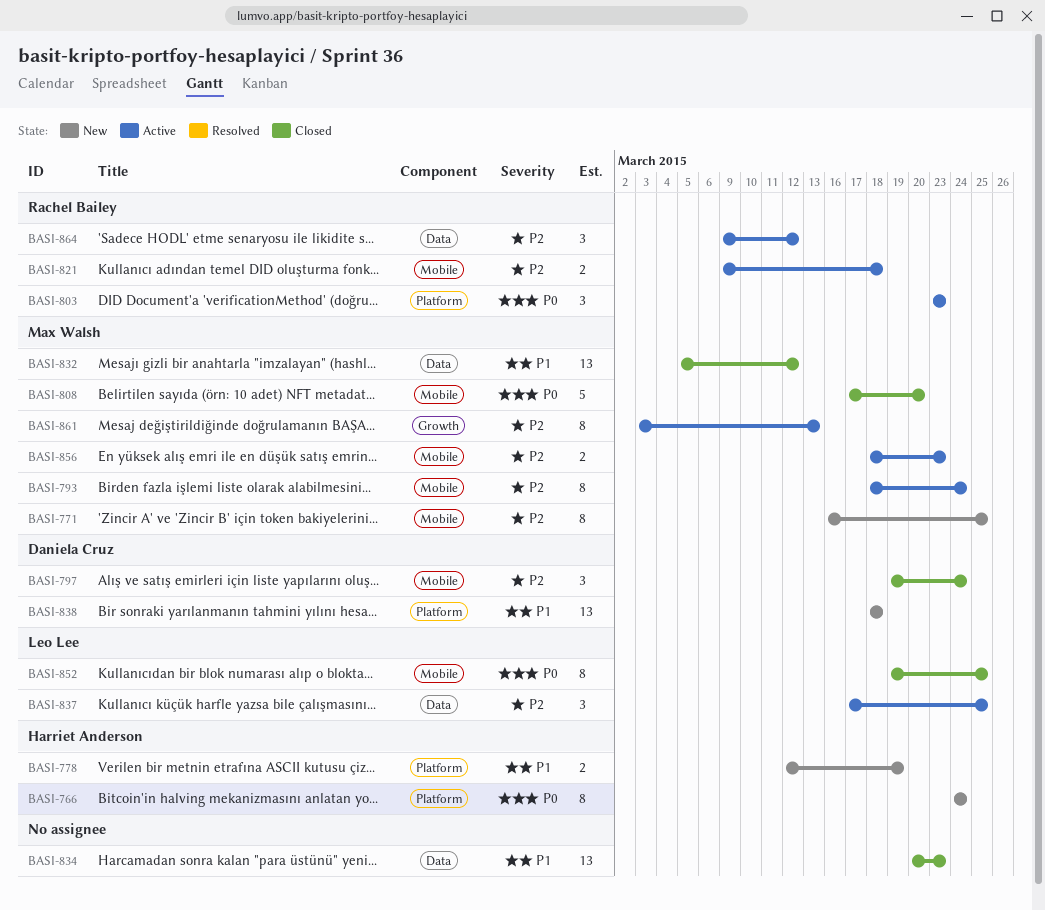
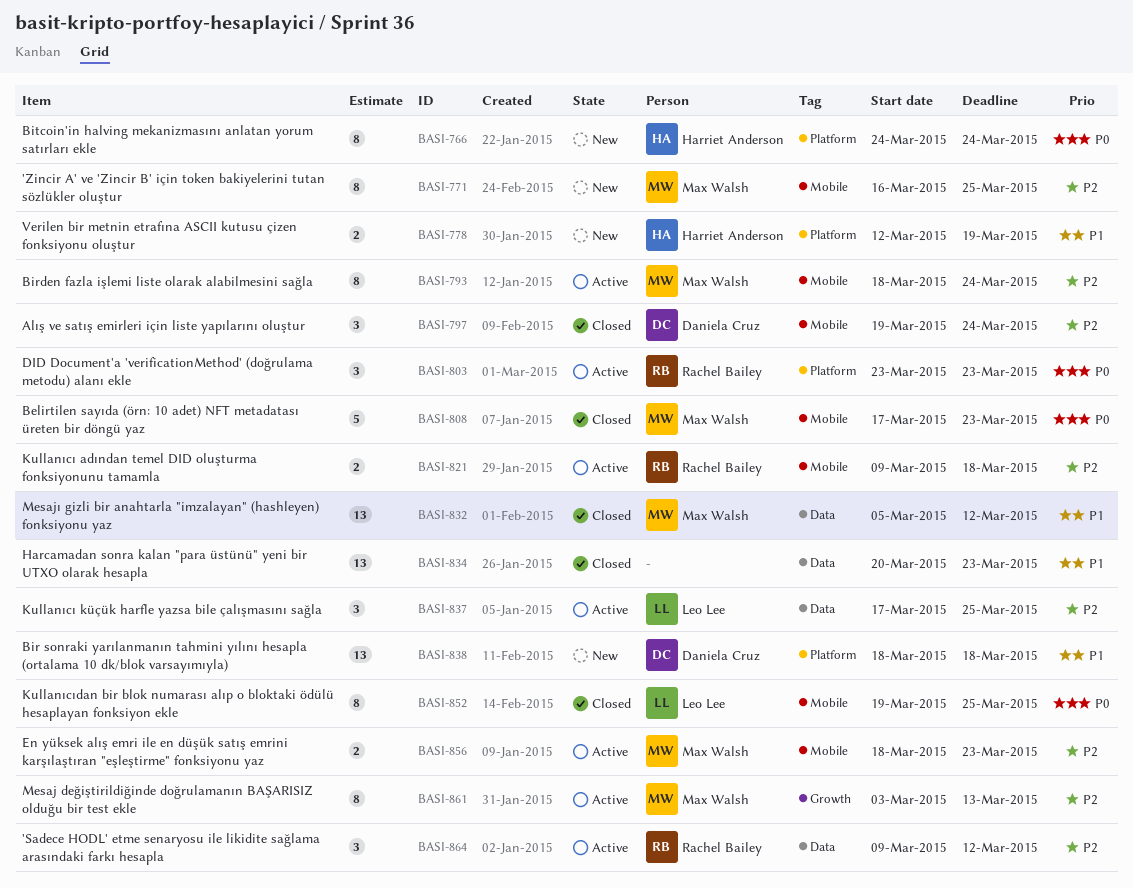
BASI-808, due: Mar 20 -> Mar 23

